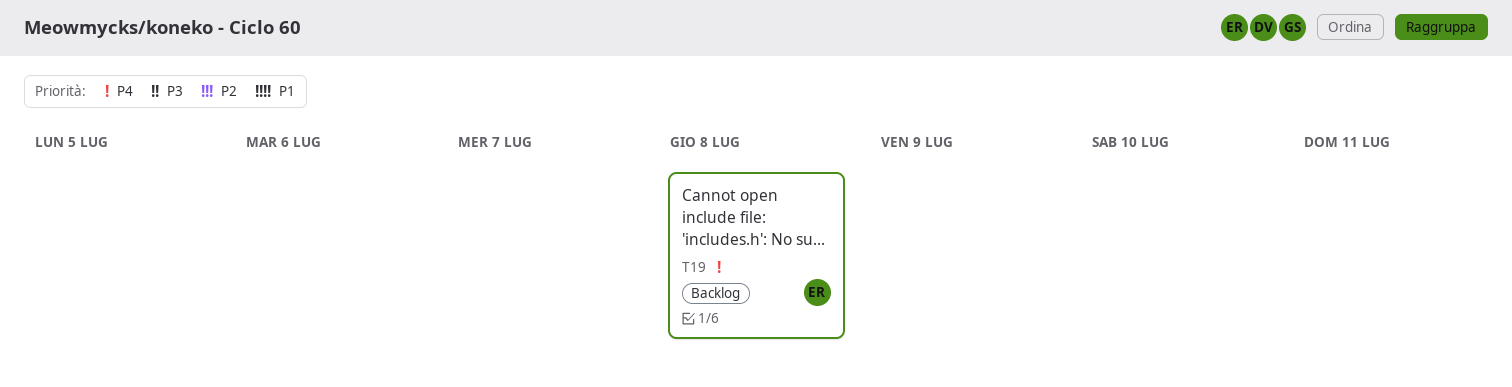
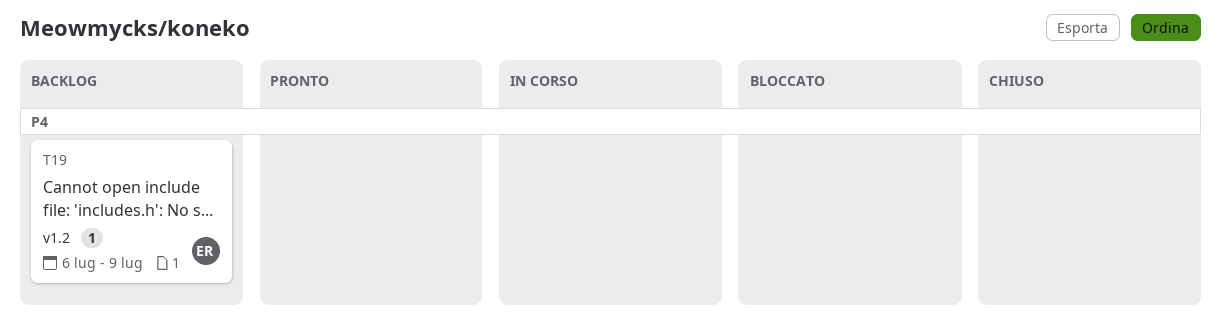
T19, due: Jul 8 -> Jul 9

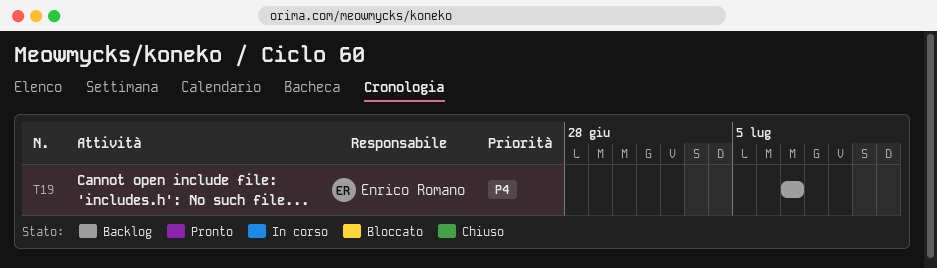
T19, start: Jul 6 -> Jul 7
T19, due: Jul 9 -> Jul 7

